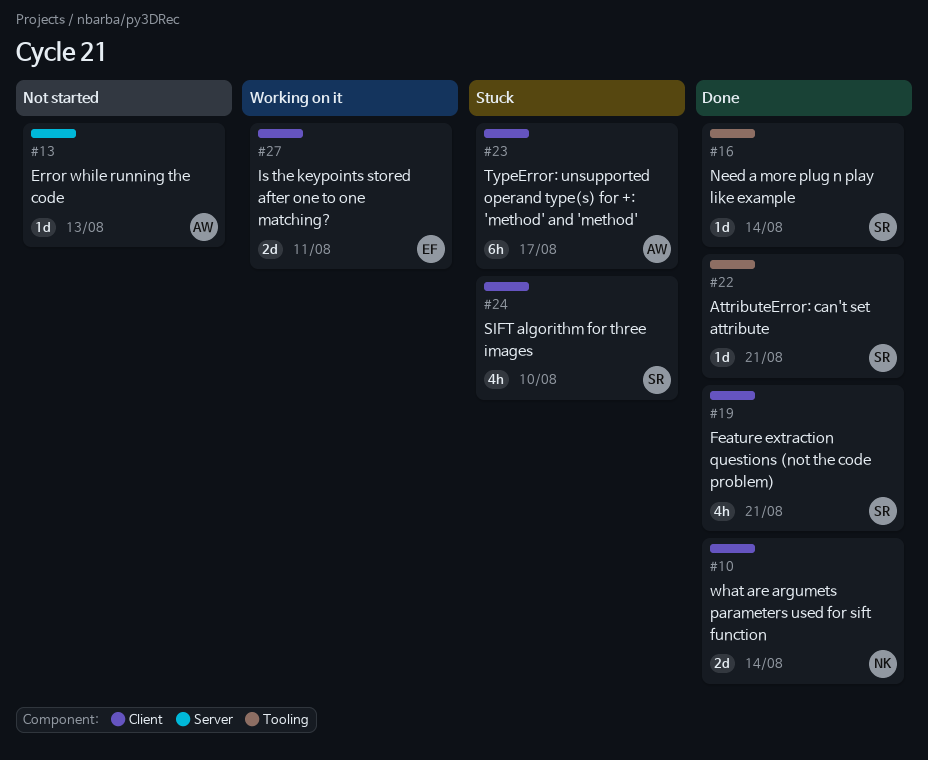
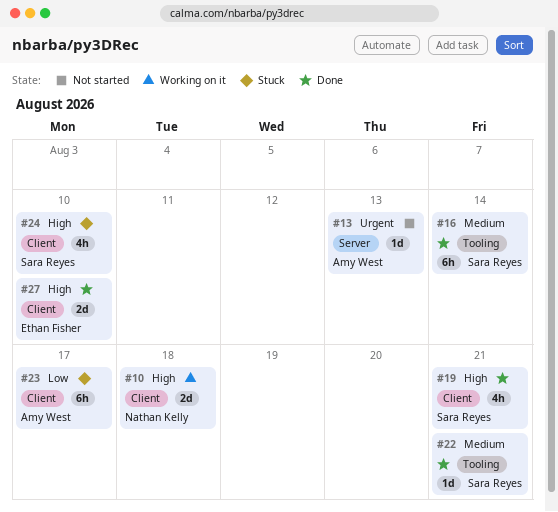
#10, status: Done -> Working on it
#10, due: Aug 14 -> Aug 18
#16, estimate: 1d -> 6h
#27, status: Working on it -> Done
#27, due: Aug 11 -> Aug 10

